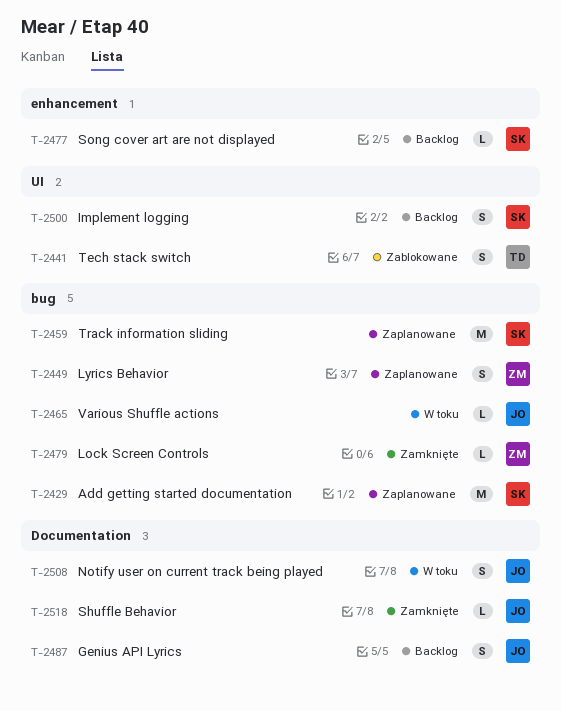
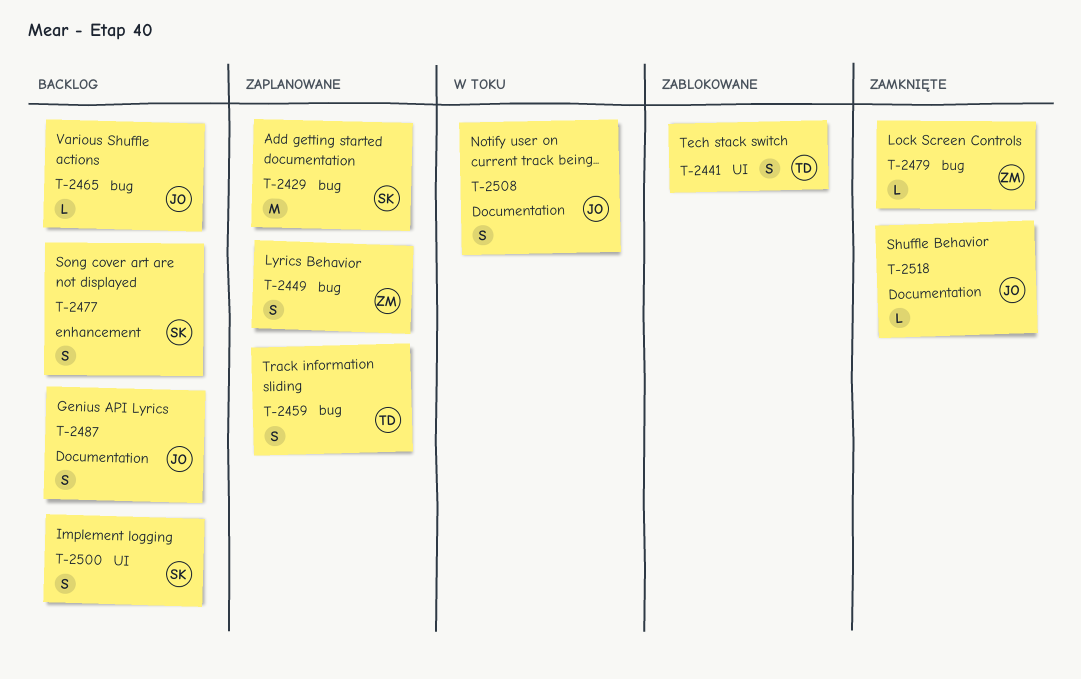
T-2459, owner: SK -> TD
T-2459, estimate: M -> S
T-2465, status: W toku -> Backlog
T-2477, estimate: L -> S

